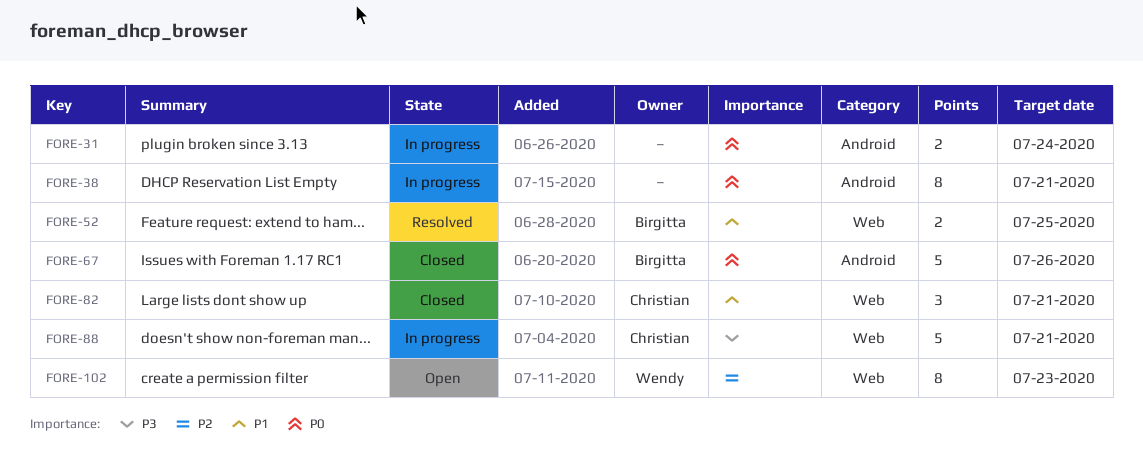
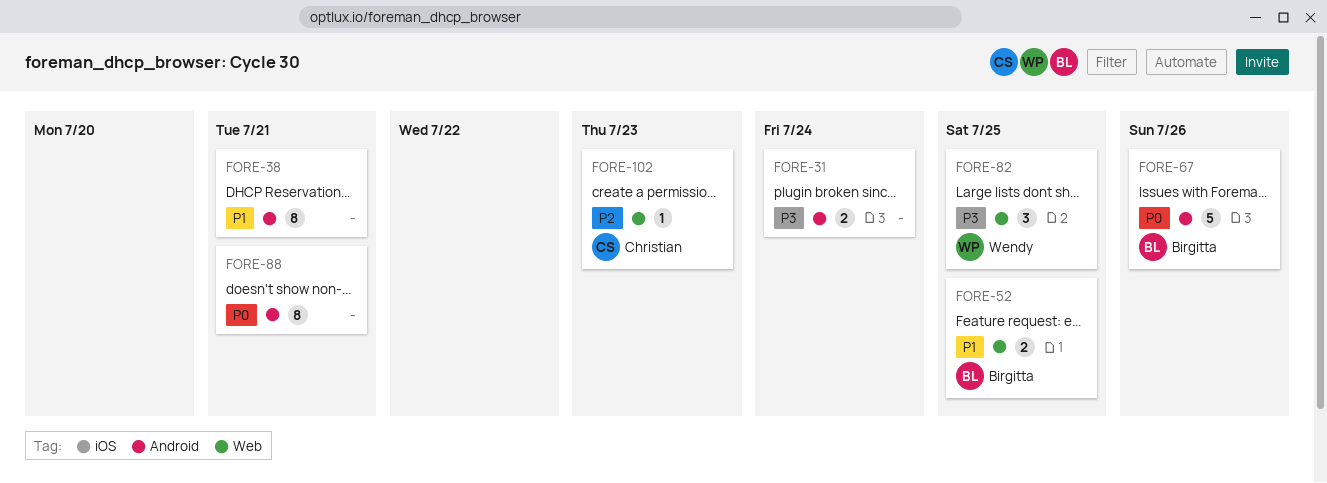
FORE-31, priority: P0 -> P3
FORE-38, priority: P0 -> P1
FORE-82, owner: Christian -> Wendy
FORE-82, priority: P1 -> P3
FORE-82, due: Jul 21 -> Jul 25
FORE-88, owner: Christian -> none
FORE-88, priority: P3 -> P0
FORE-88, label: Web -> Android
FORE-88, estimate: 5 -> 8
FORE-102, owner: Wendy -> Christian
FORE-102, estimate: 8 -> 1

